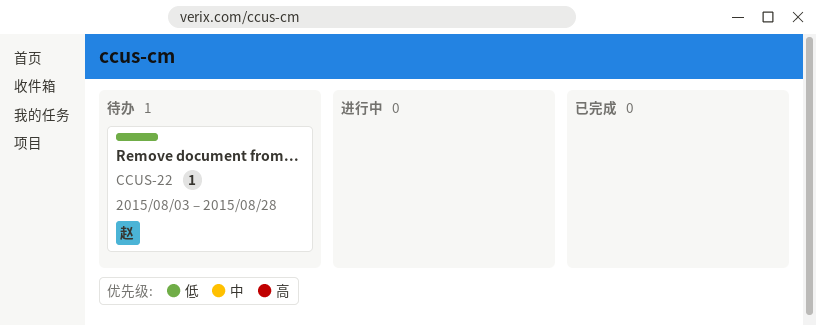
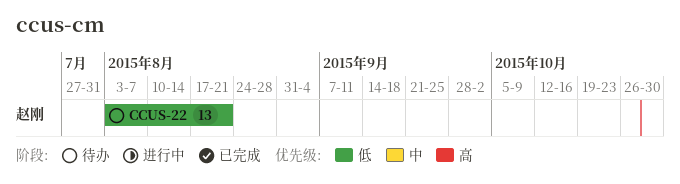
CCUS-22, estimate: 1 -> 13
CCUS-22, due: Aug 28 -> Aug 21

